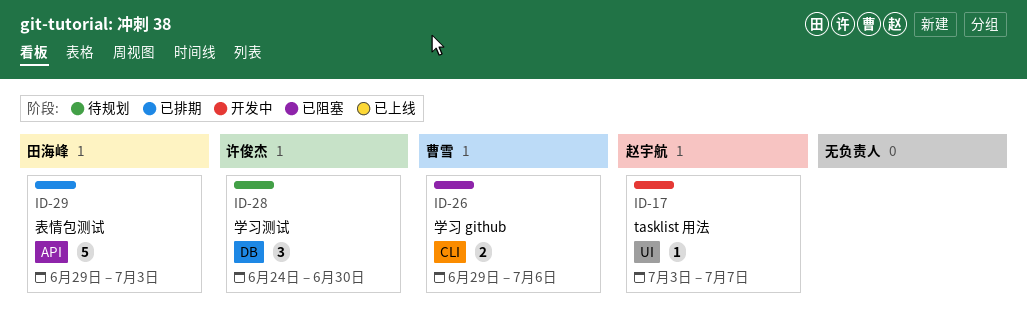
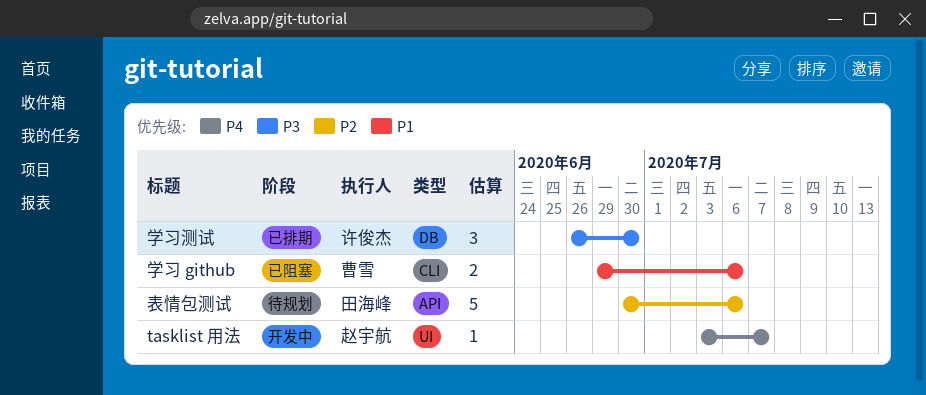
学习测试, status: 待规划 -> 已排期
学习测试, start: Jun 24 -> Jun 26
表情包测试, status: 已排期 -> 待规划
表情包测试, start: Jun 29 -> Jun 30
表情包测试, due: Jul 3 -> Jul 6

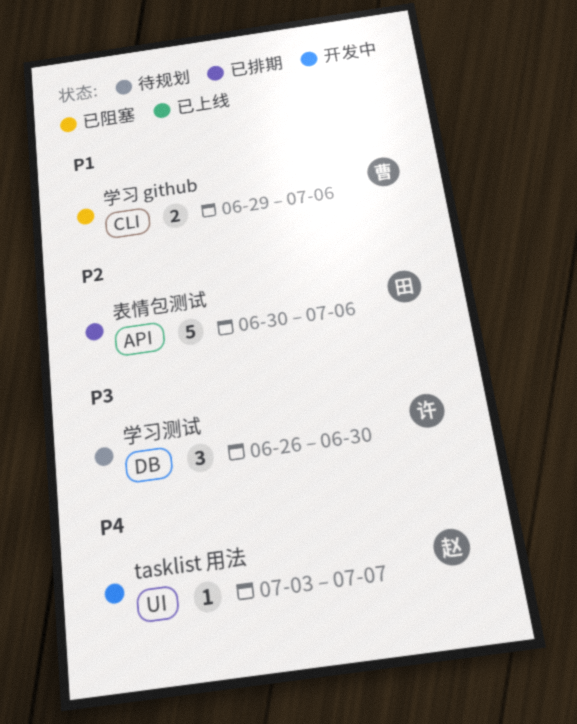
学习测试, status: 已排期 -> 待规划
表情包测试, status: 待规划 -> 已排期

